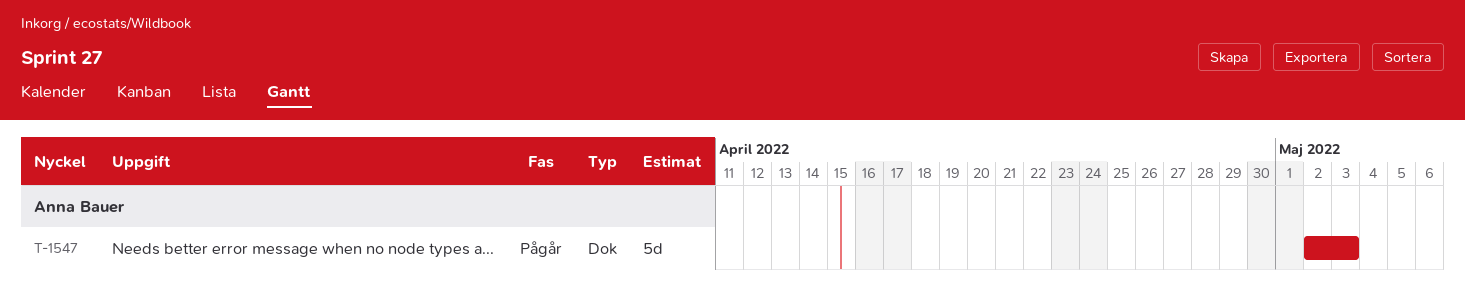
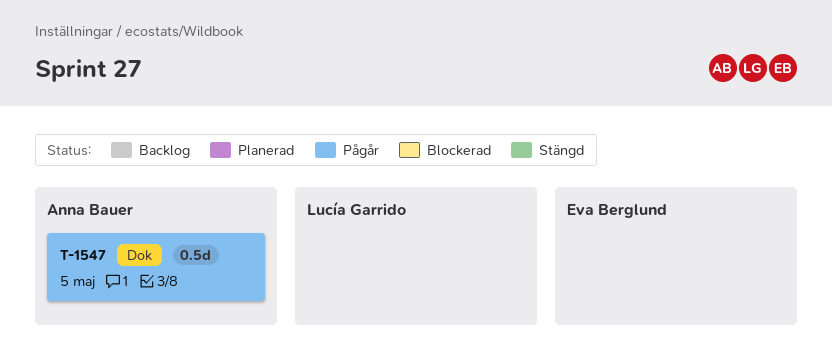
T-1547, estimate: 5d -> 0.5d
T-1547, due: May 3 -> May 5

